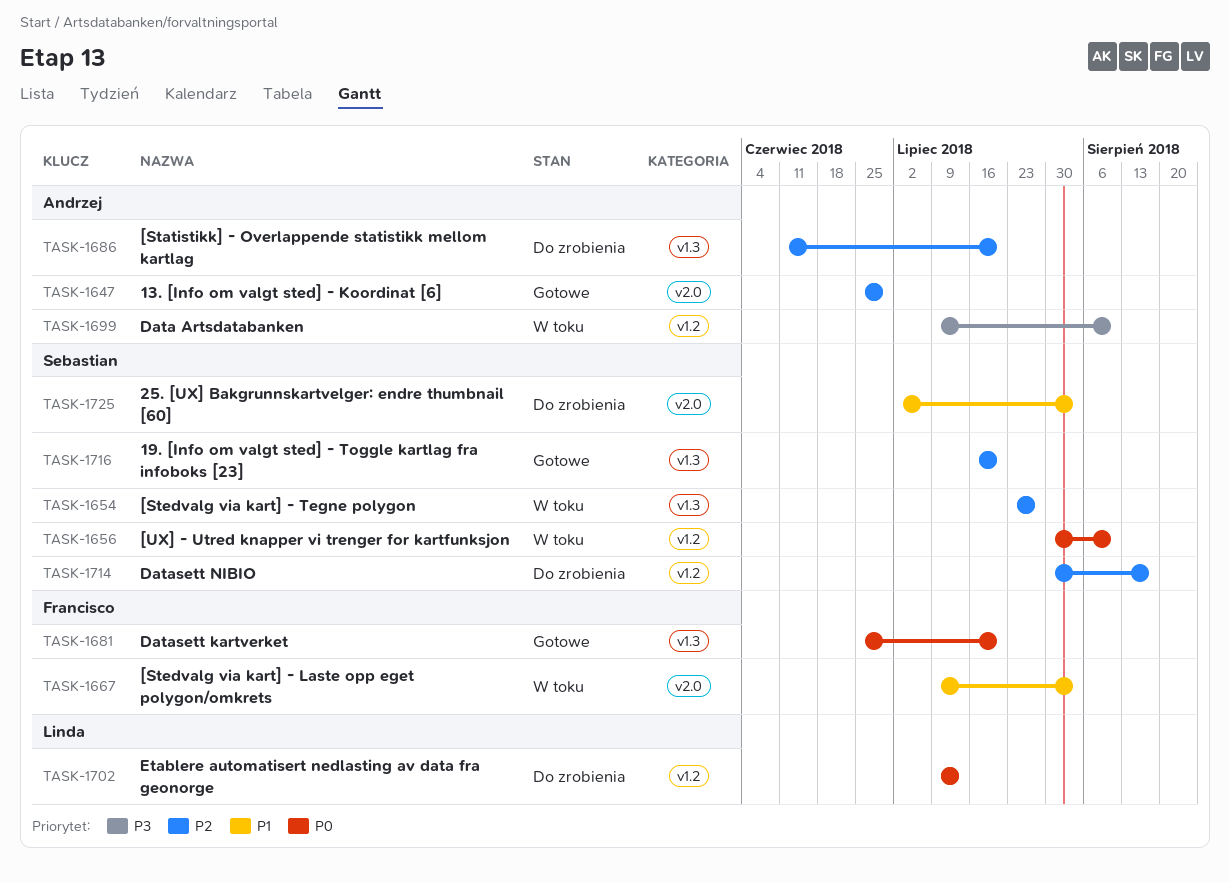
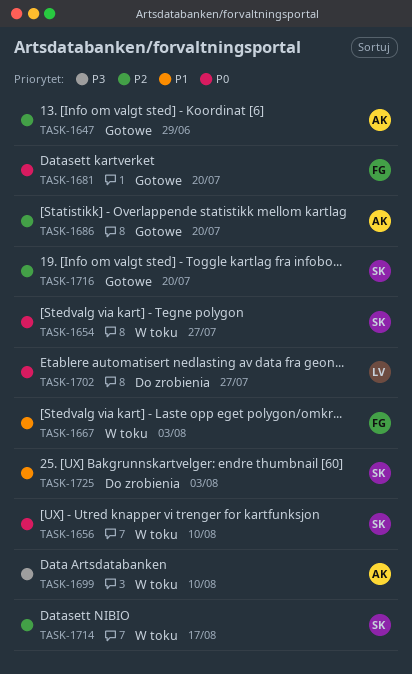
TASK-1654, priority: P2 -> P0
TASK-1686, status: Do zrobienia -> Gotowe
TASK-1702, due: Jul 13 -> Jul 27
TASK-1714, status: Do zrobienia -> W toku

